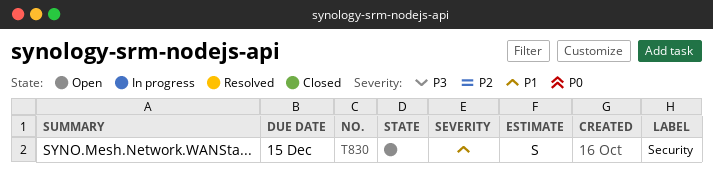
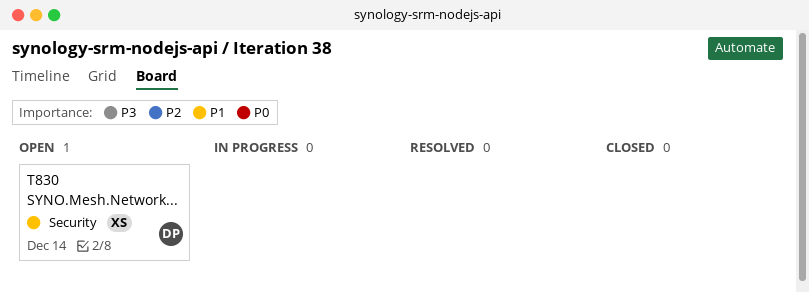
T830, estimate: S -> XS
T830, due: Dec 15 -> Dec 14

